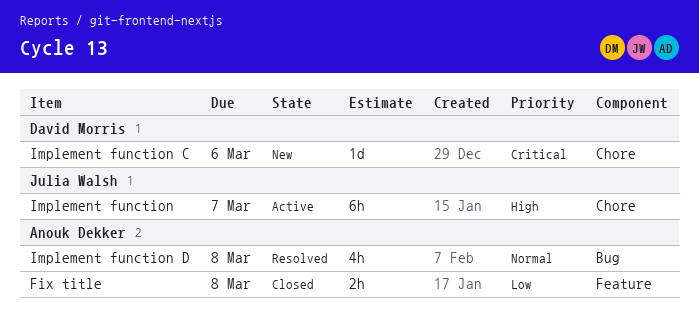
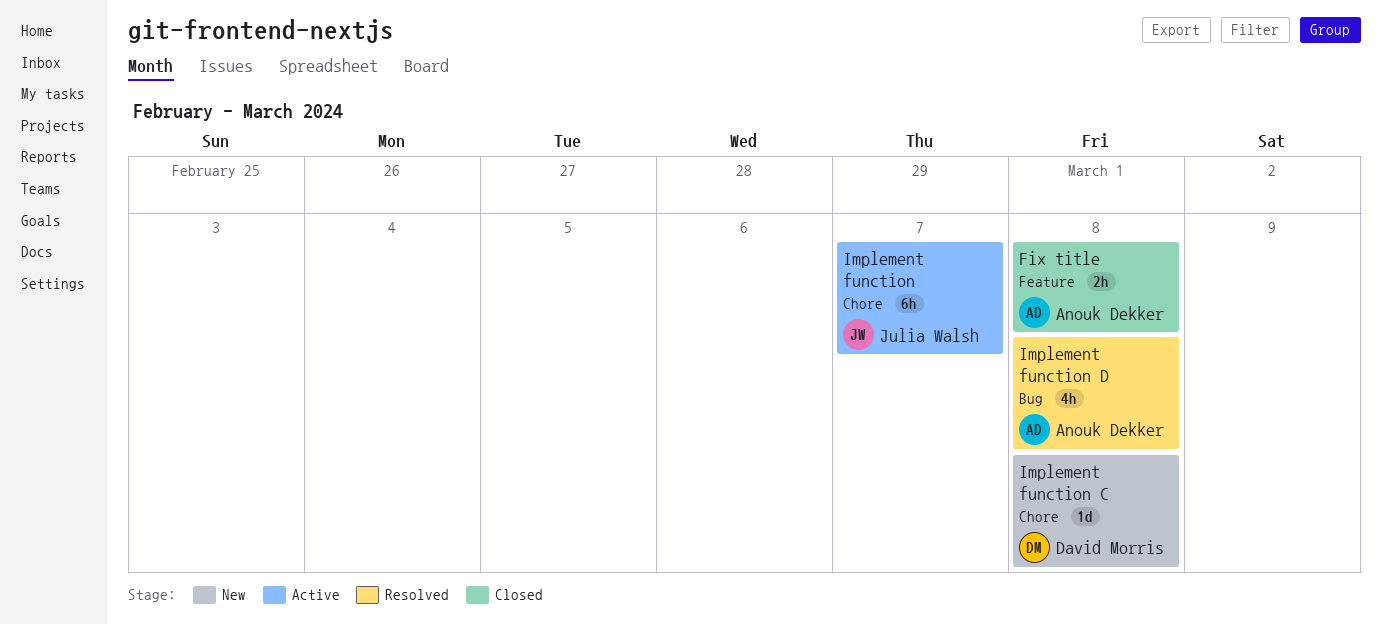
Implement function C, due: Mar 6 -> Mar 8

